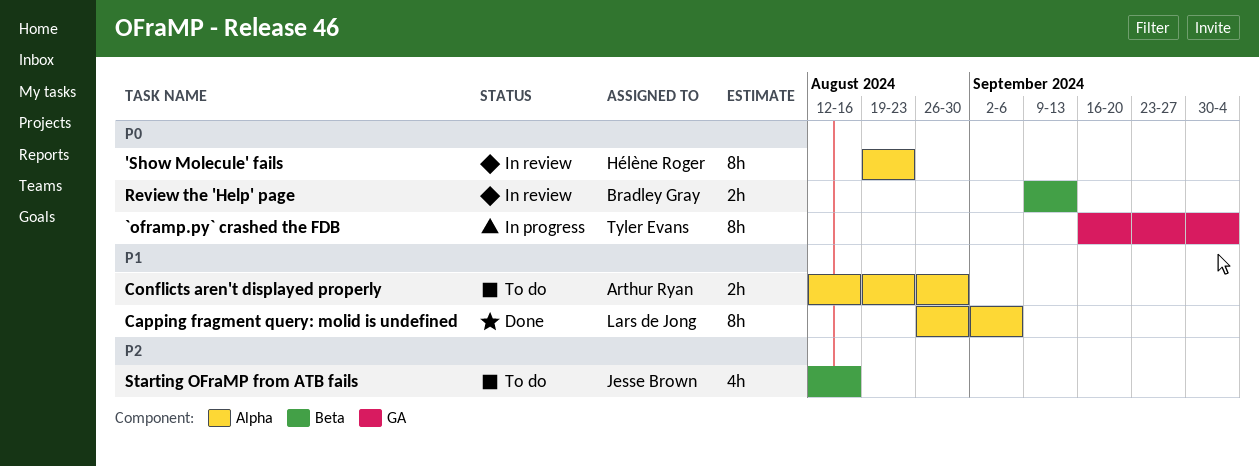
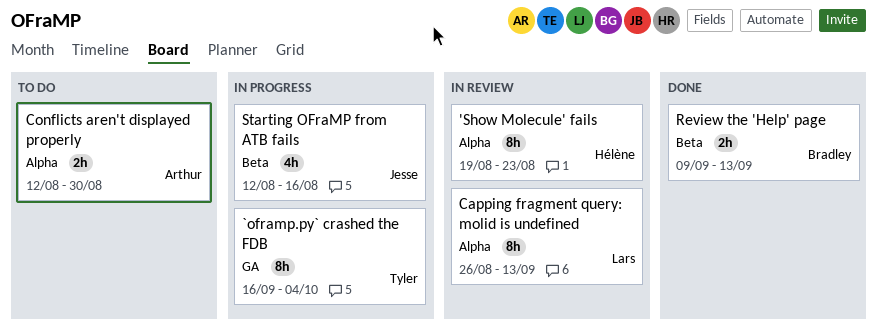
Capping fragment query: molid is undefined, status: Done -> In review
Capping fragment query: molid is undefined, due: Sep 6 -> Sep 13
Review the 'Help' page, status: In review -> Done
Starting OFraMP from ATB fails, status: To do -> In progress

